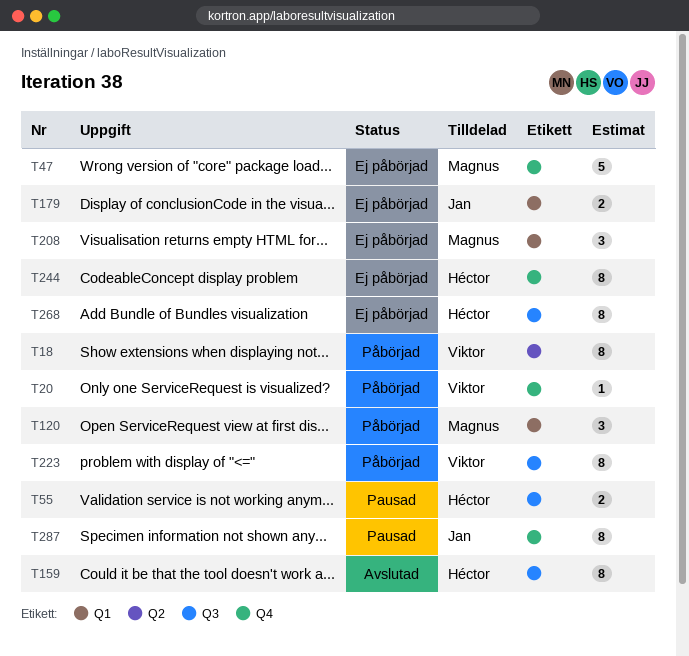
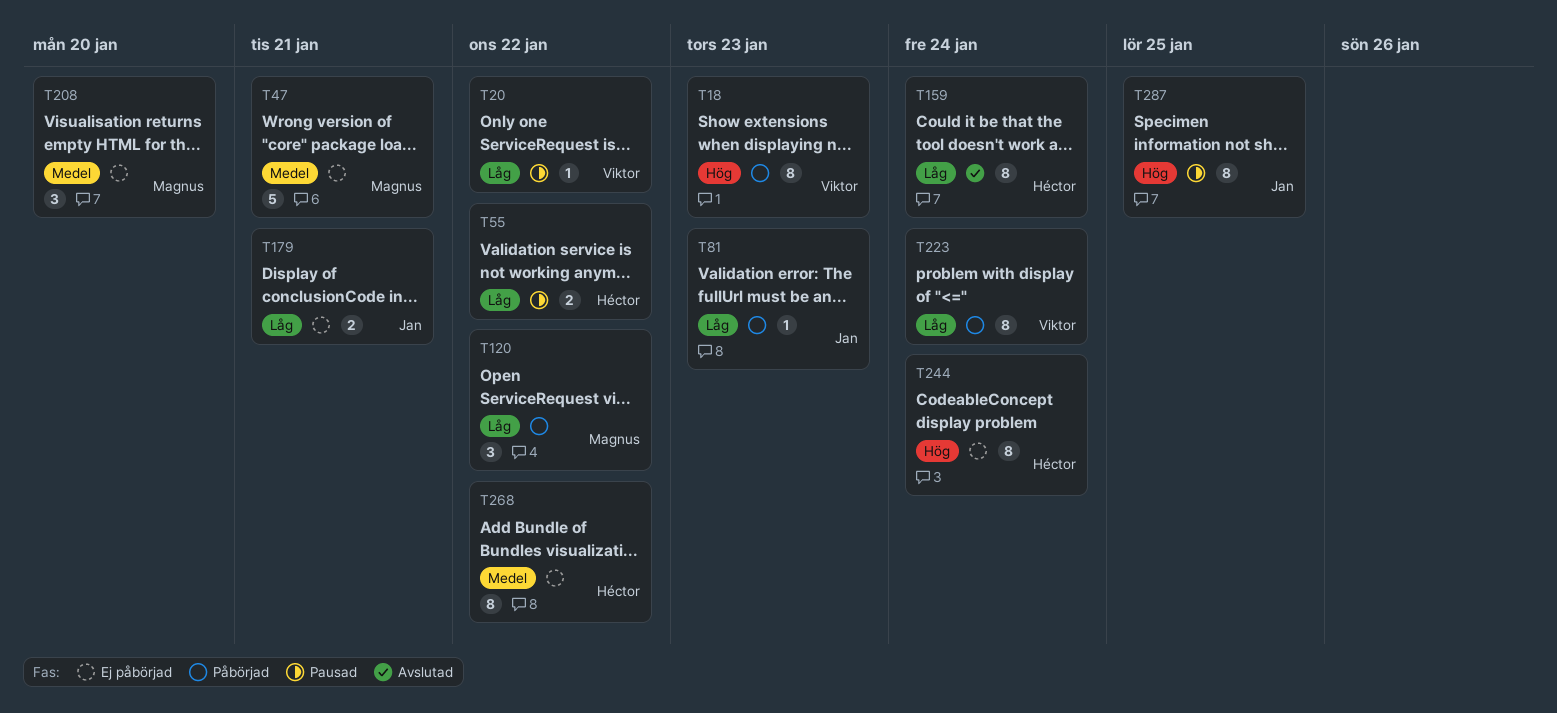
T20, status: Påbörjad -> Pausad
T81: none -> present

